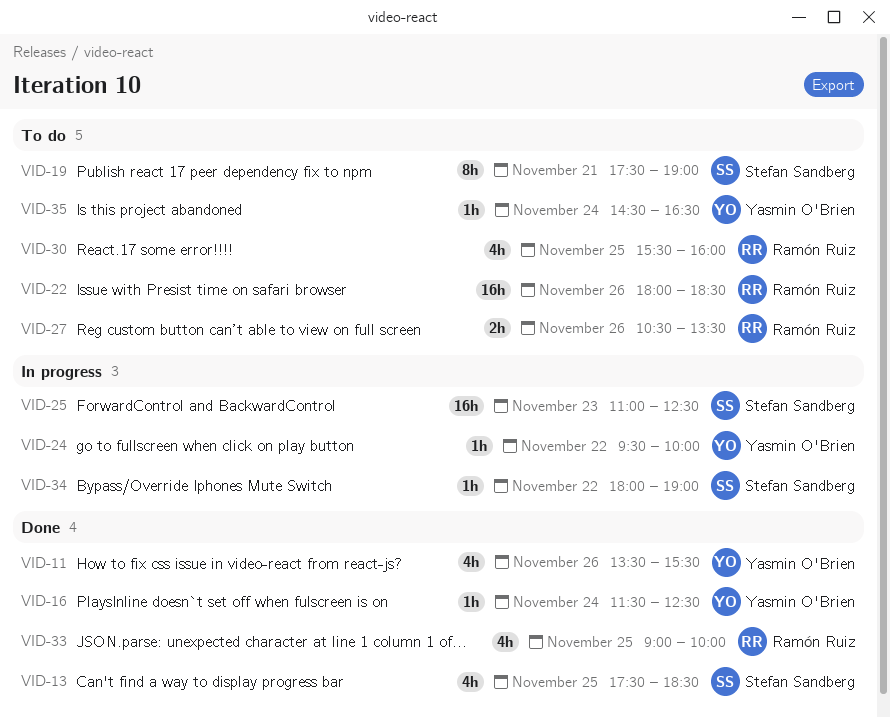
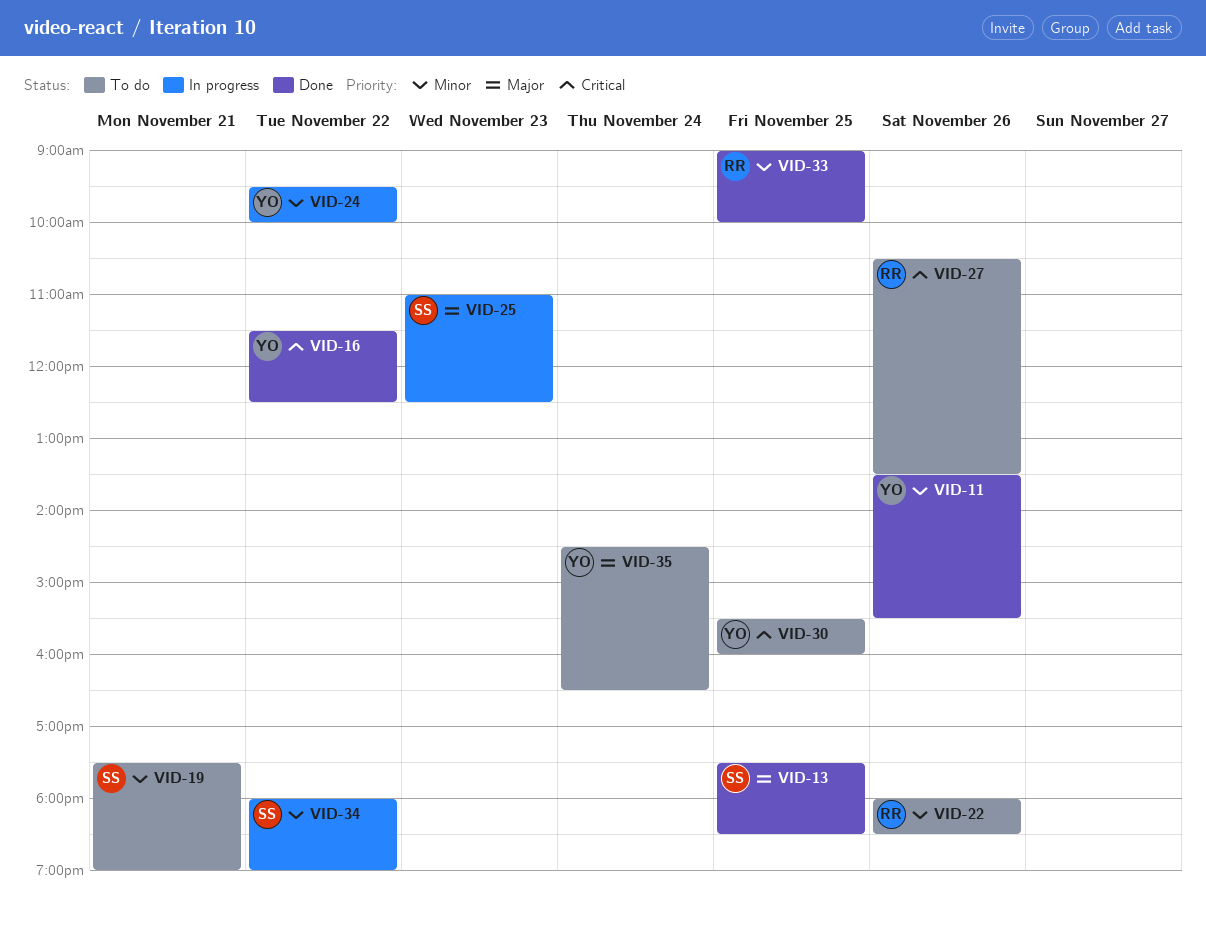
VID-16, day: Nov 24 -> Nov 22
VID-30, owner: Ramón Ruiz -> Yasmin O'Brien

